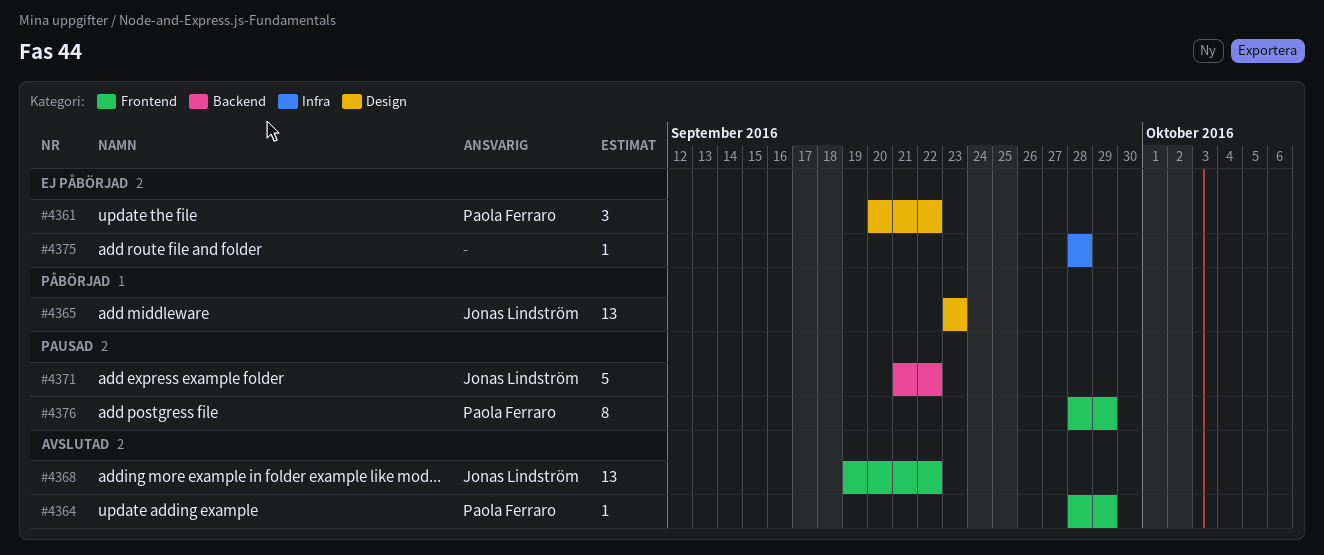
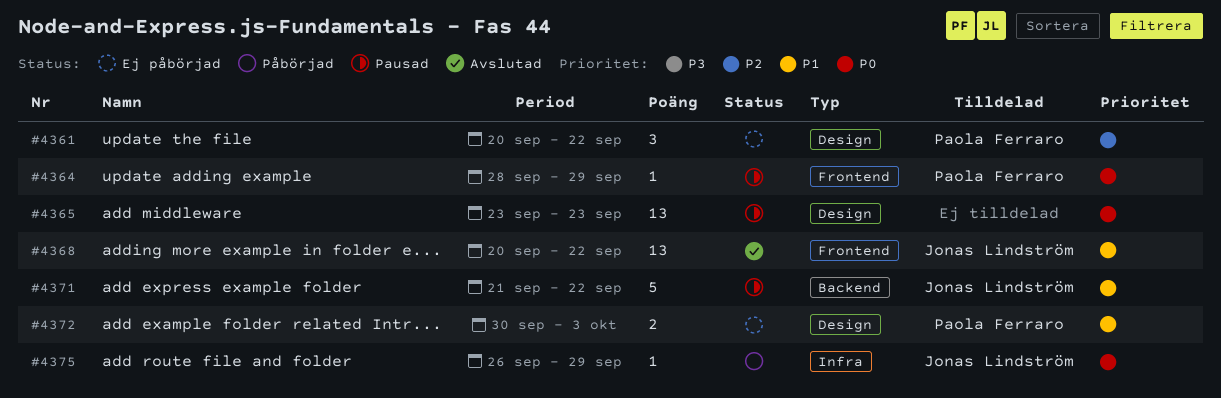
#4364, status: Avslutad -> Pausad
#4365, status: Påbörjad -> Pausad
#4365, owner: Jonas Lindström -> none
#4368, start: Sep 19 -> Sep 20
#4372: none -> present
#4375, status: Ej påbörjad -> Påbörjad
#4375, owner: none -> Jonas Lindström
#4375, start: Sep 28 -> Sep 26
#4375, due: Sep 28 -> Sep 29
#4376: present -> none

